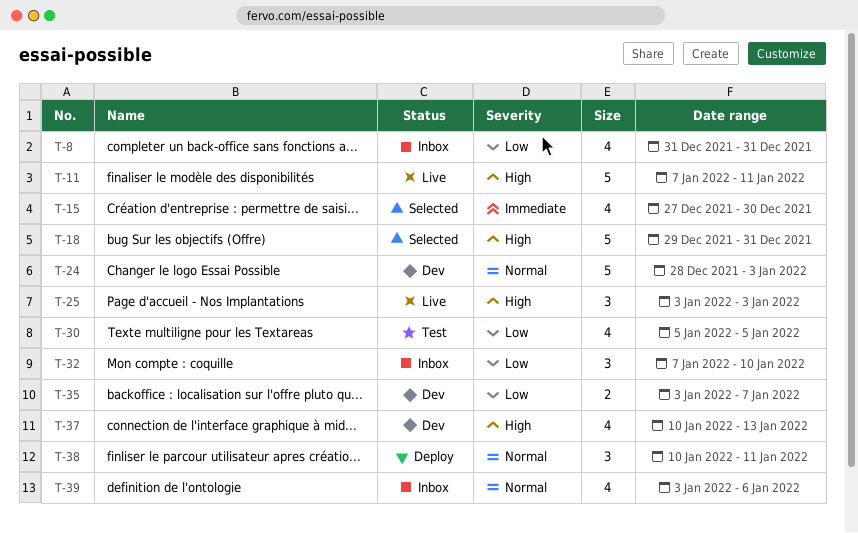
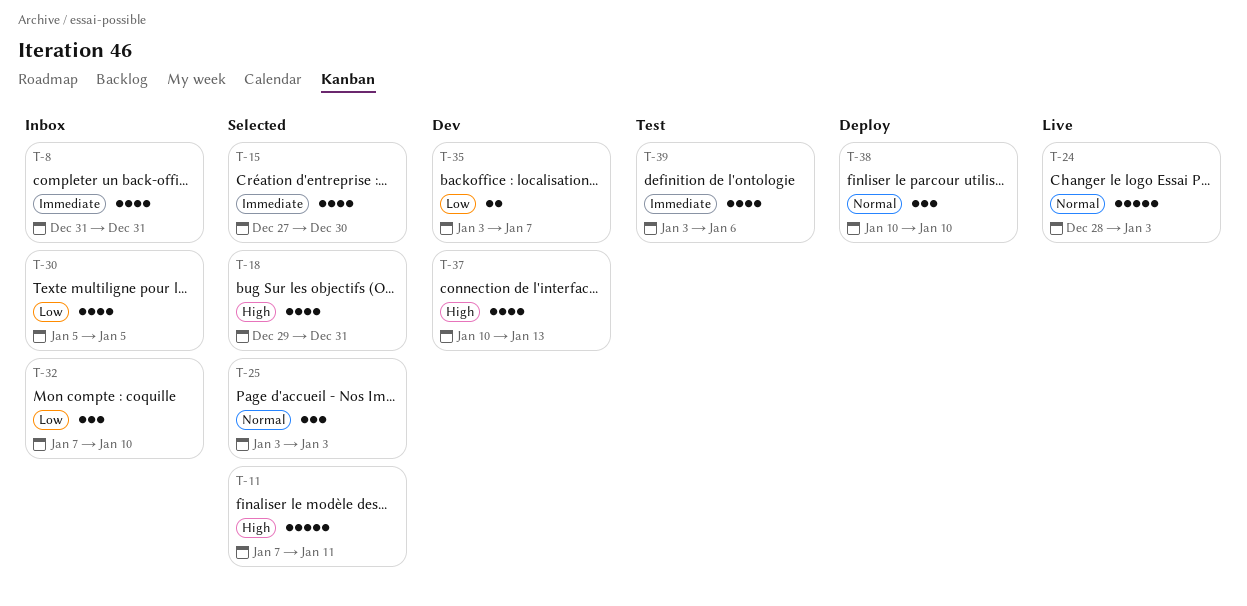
T-8, priority: Low -> Immediate
T-11, status: Live -> Selected
T-18, estimate: 5 -> 4
T-24, status: Dev -> Live
T-25, status: Live -> Selected
T-25, priority: High -> Normal
T-30, status: Test -> Inbox
T-38, due: Jan 11 -> Jan 10
T-39, status: Inbox -> Test
T-39, priority: Normal -> Immediate

